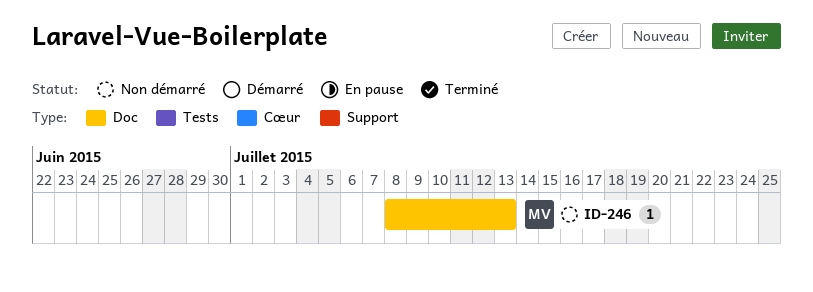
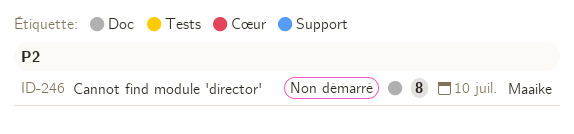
ID-246, estimate: 1 -> 8
ID-246, due: Jul 13 -> Jul 10

